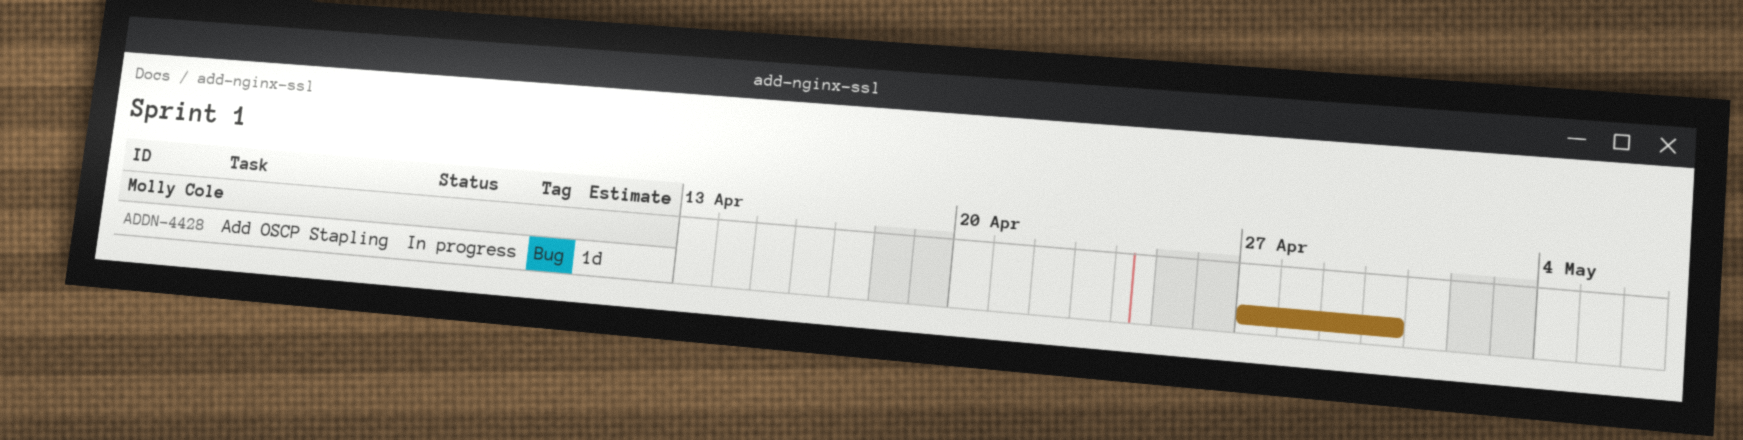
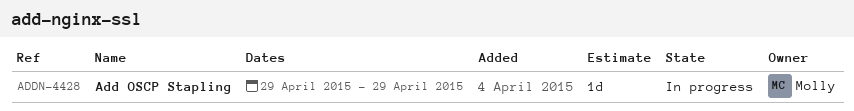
ADDN-4428, start: Apr 27 -> Apr 29
ADDN-4428, due: Apr 30 -> Apr 29

